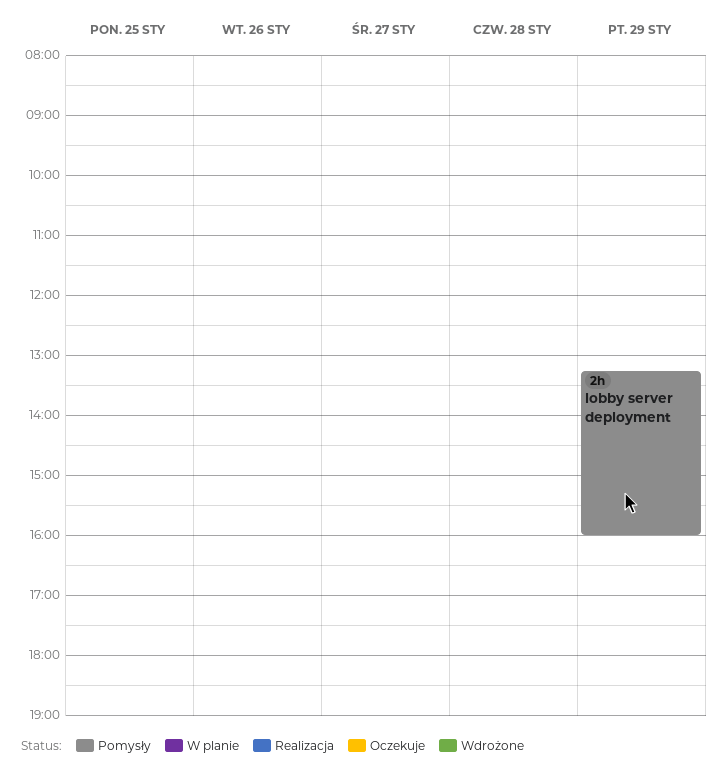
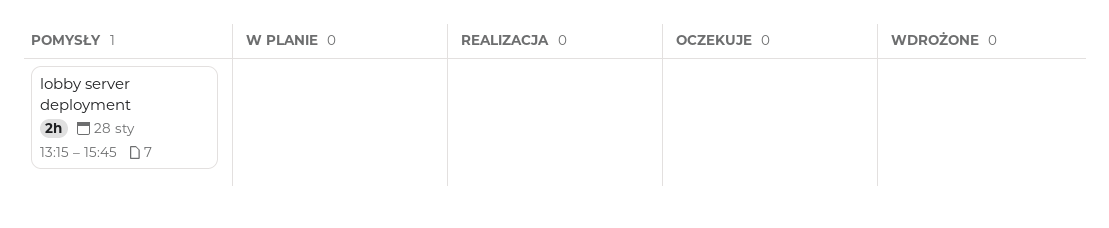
lobby server deployment, day: Jan 29 -> Jan 28
lobby server deployment, ends: 16:00 -> 15:45

